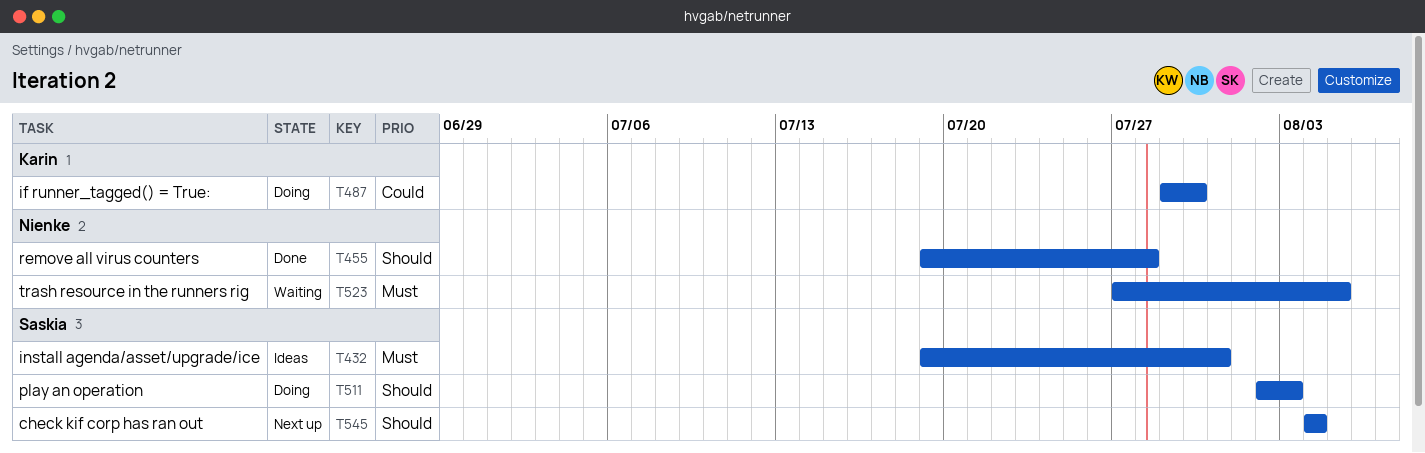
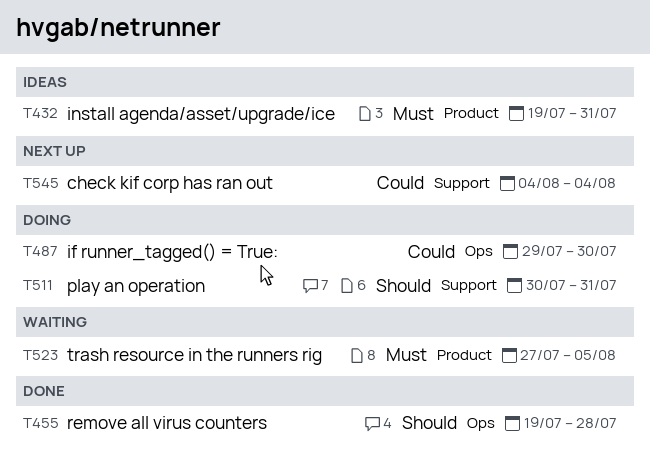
T511, start: Aug 2 -> Jul 30
T511, due: Aug 3 -> Jul 31
T545, priority: Should -> Could

